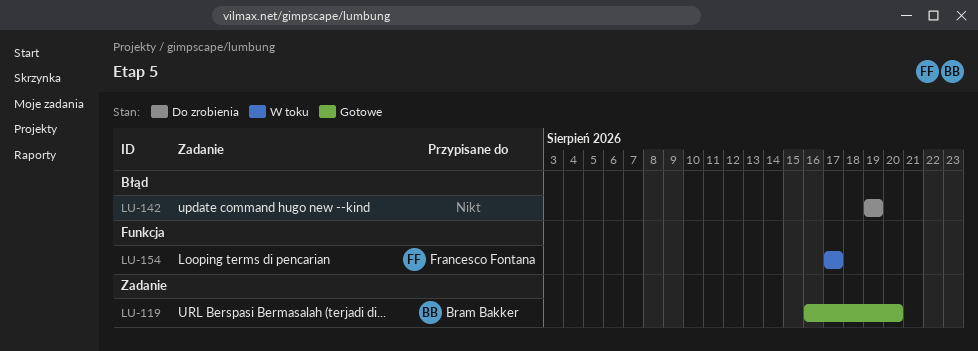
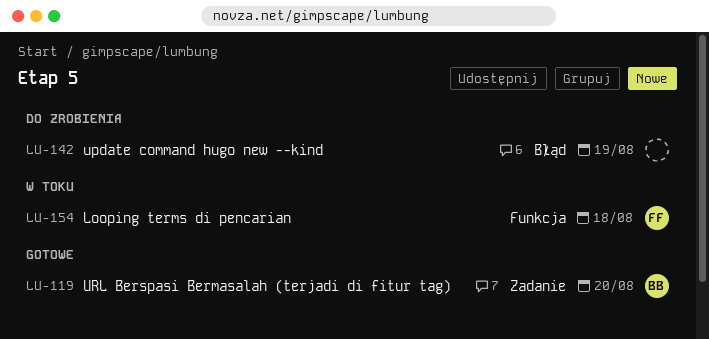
LU-154, due: Aug 17 -> Aug 18

